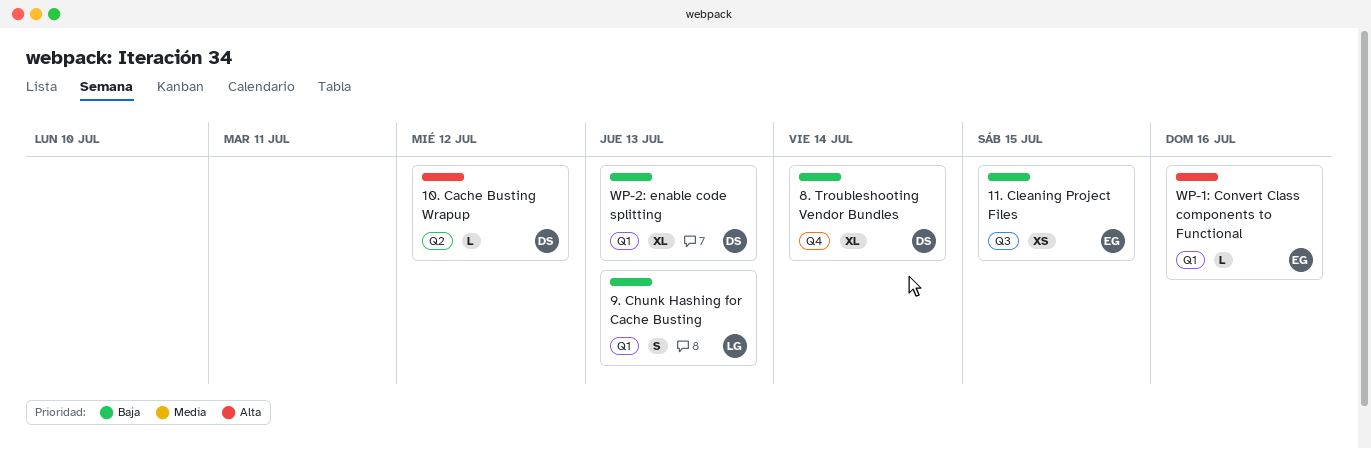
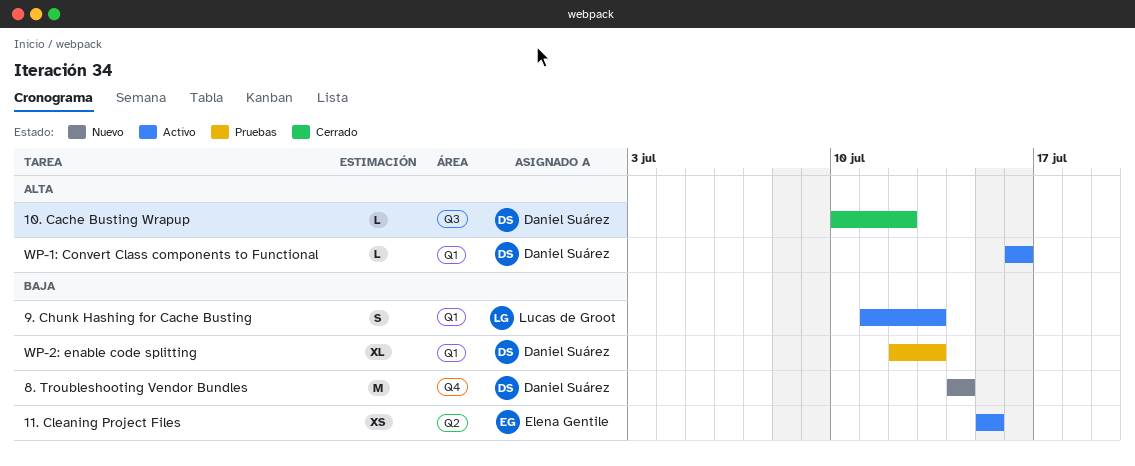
10. Cache Busting Wrapup, label: Q2 -> Q3
11. Cleaning Project Files, label: Q3 -> Q2
8. Troubleshooting Vendor Bundles, estimate: XL -> M
WP-1: Convert Class components to Functional, owner: Elena Gentile -> Daniel Suárez

